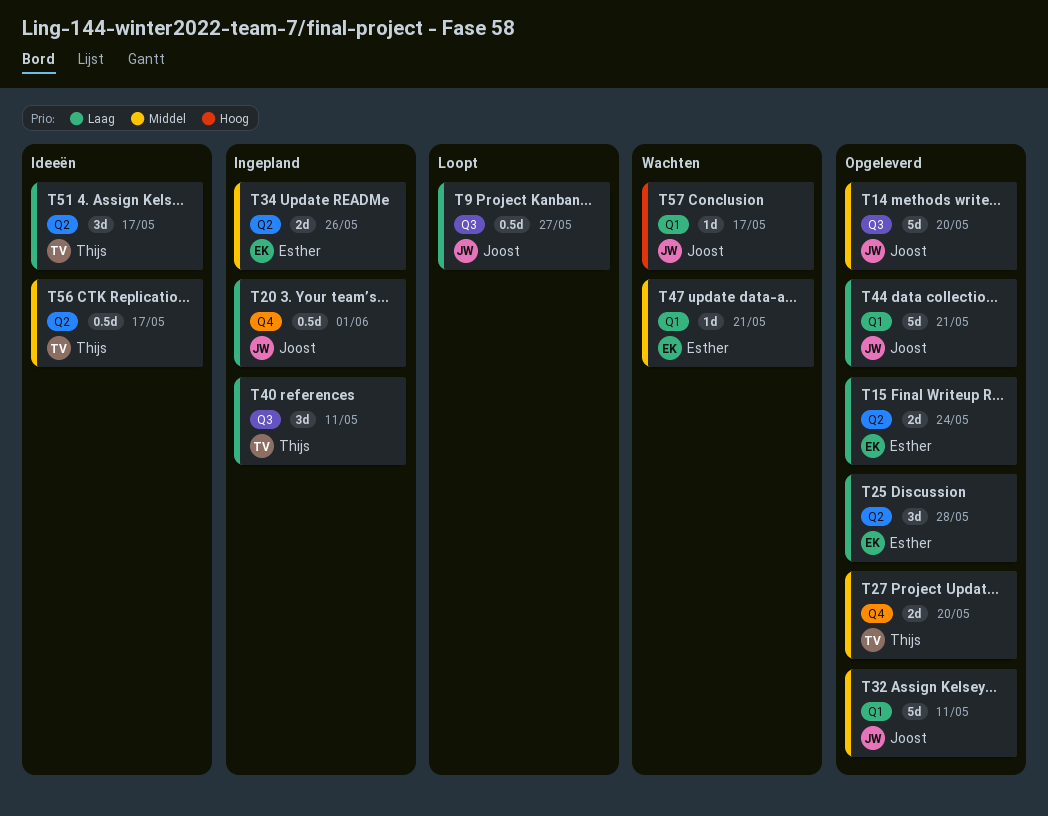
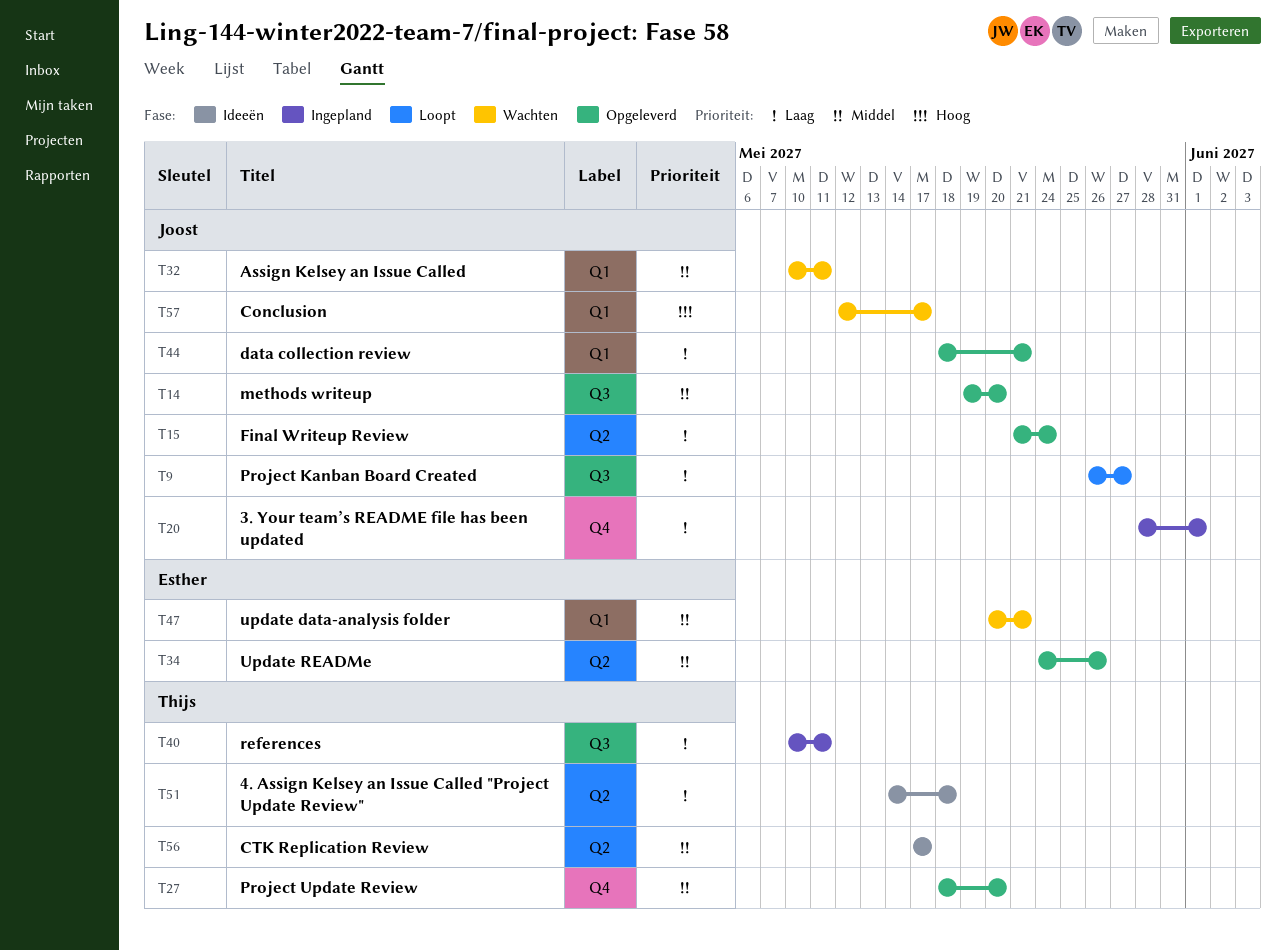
T15, owner: Esther -> Joost
T25: present -> none
T32, status: Opgeleverd -> Wachten
T34, status: Ingepland -> Opgeleverd
T51, due: May 17 -> May 18

